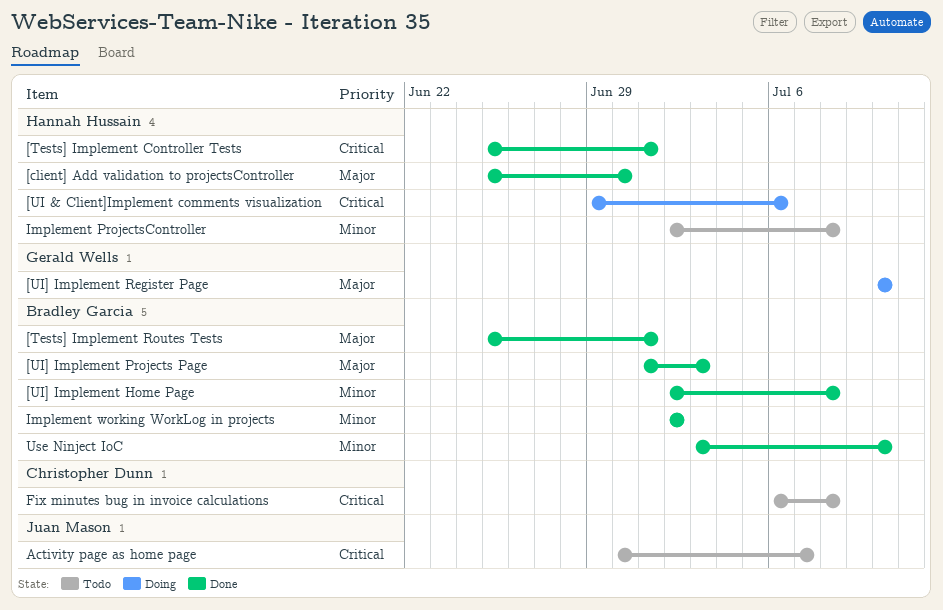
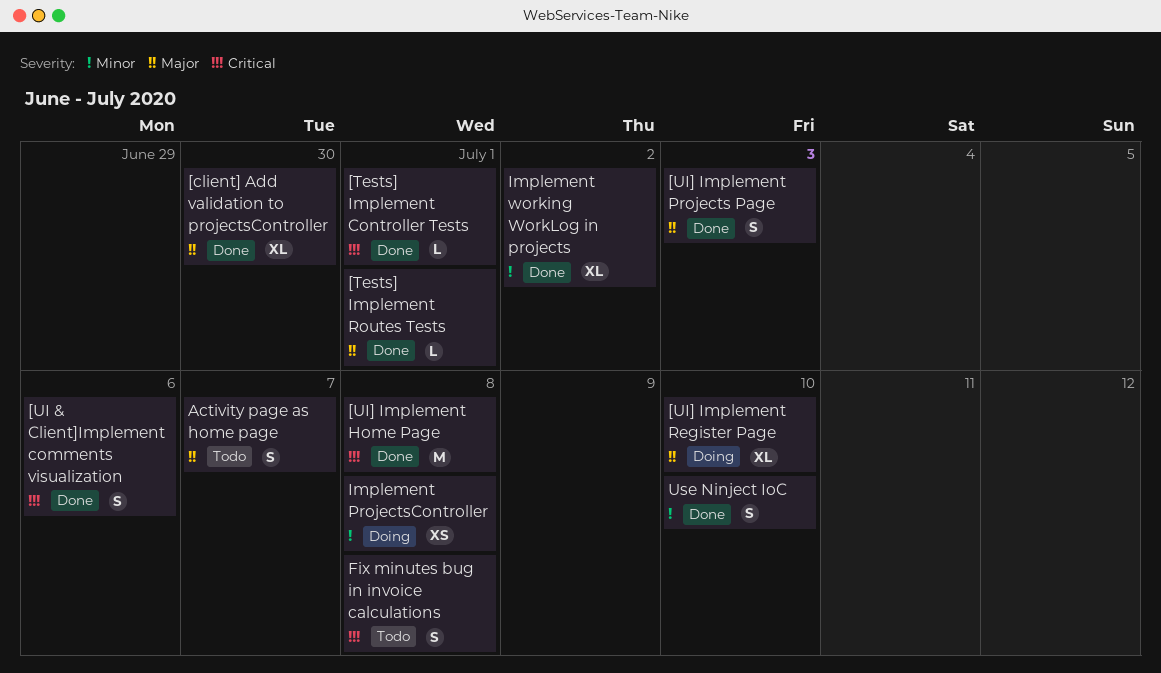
[UI & Client]Implement comments visualization, status: Doing -> Done
[UI] Implement Home Page, priority: Minor -> Critical
Activity page as home page, priority: Critical -> Major
Implement ProjectsController, status: Todo -> Doing

